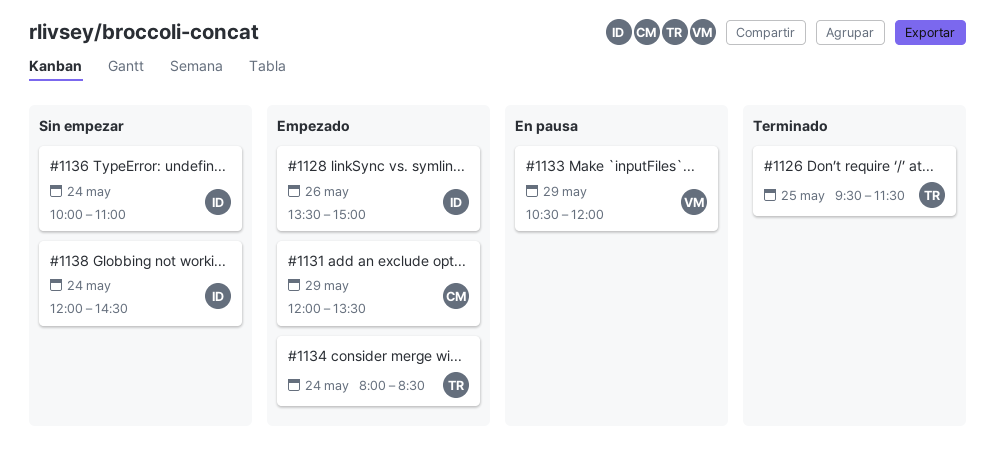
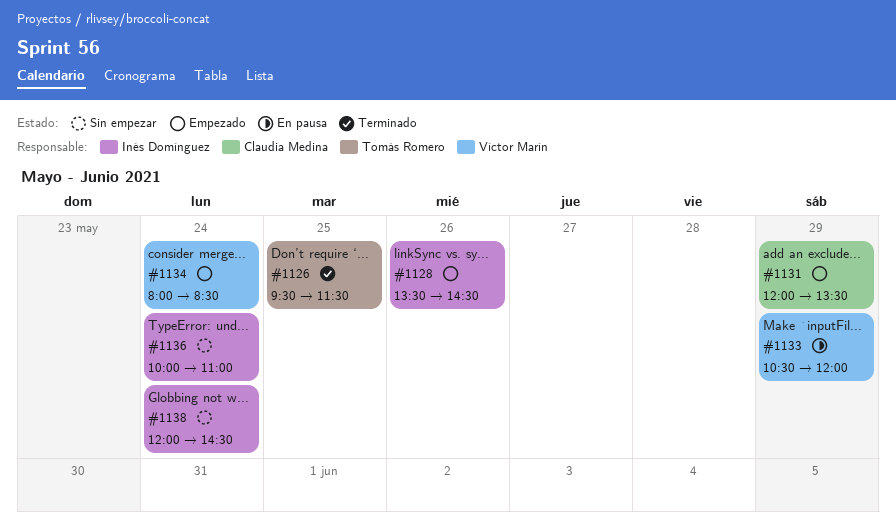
#1128, ends: 15:00 -> 14:30
#1134, owner: Tomás Romero -> Víctor Marín

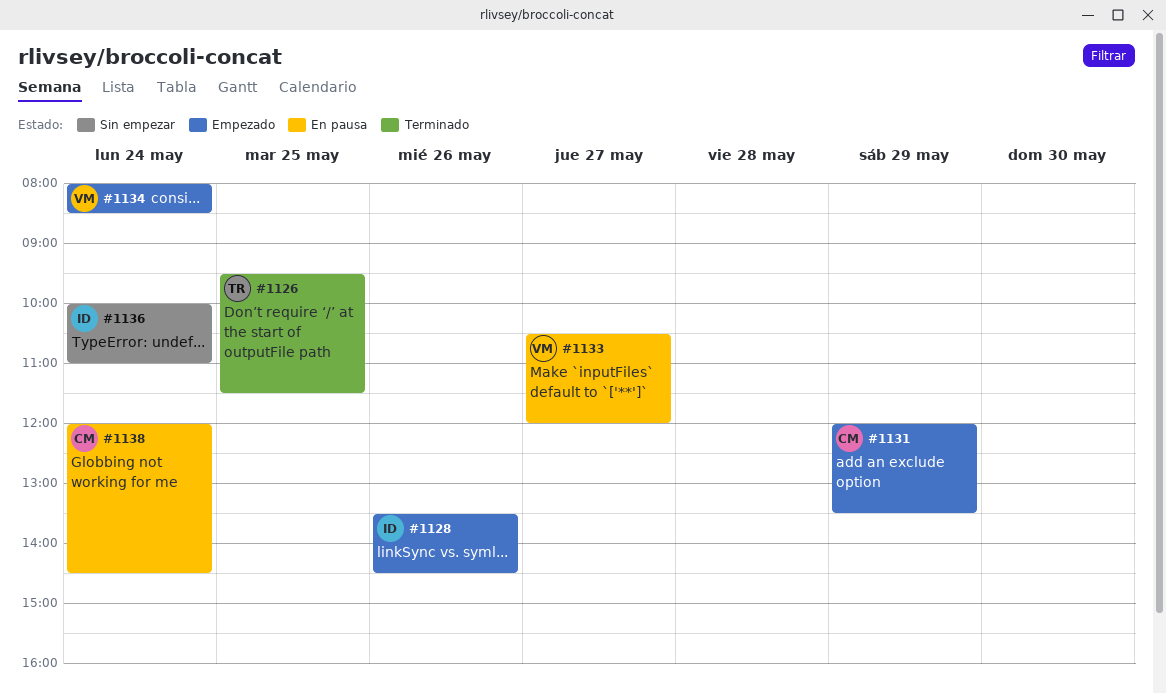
#1133, day: May 29 -> May 27
#1138, status: Sin empezar -> En pausa
#1138, owner: Inés Domínguez -> Claudia Medina

